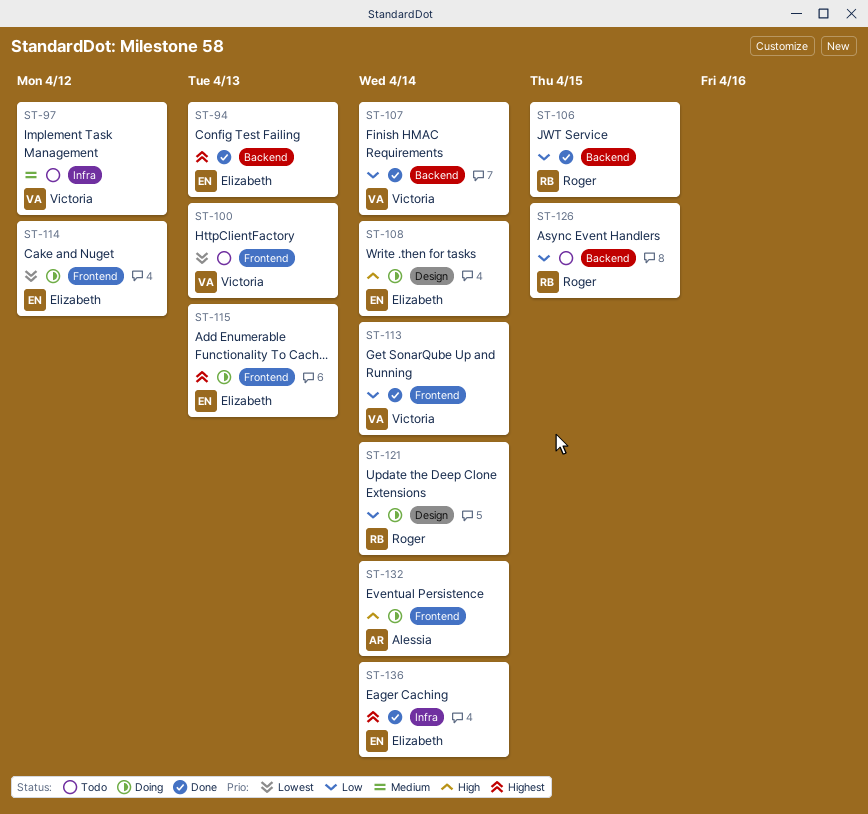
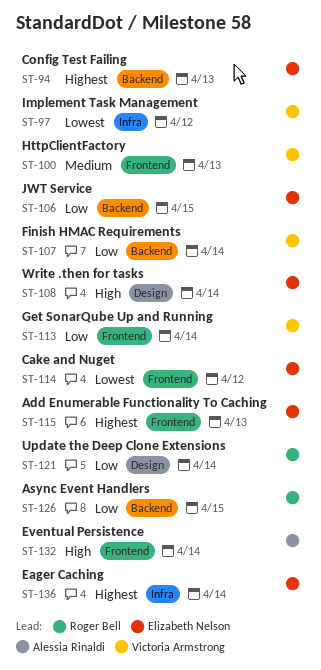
ST-97, priority: Medium -> Lowest
ST-100, priority: Lowest -> Medium
ST-106, owner: Roger Bell -> Elizabeth Nelson

